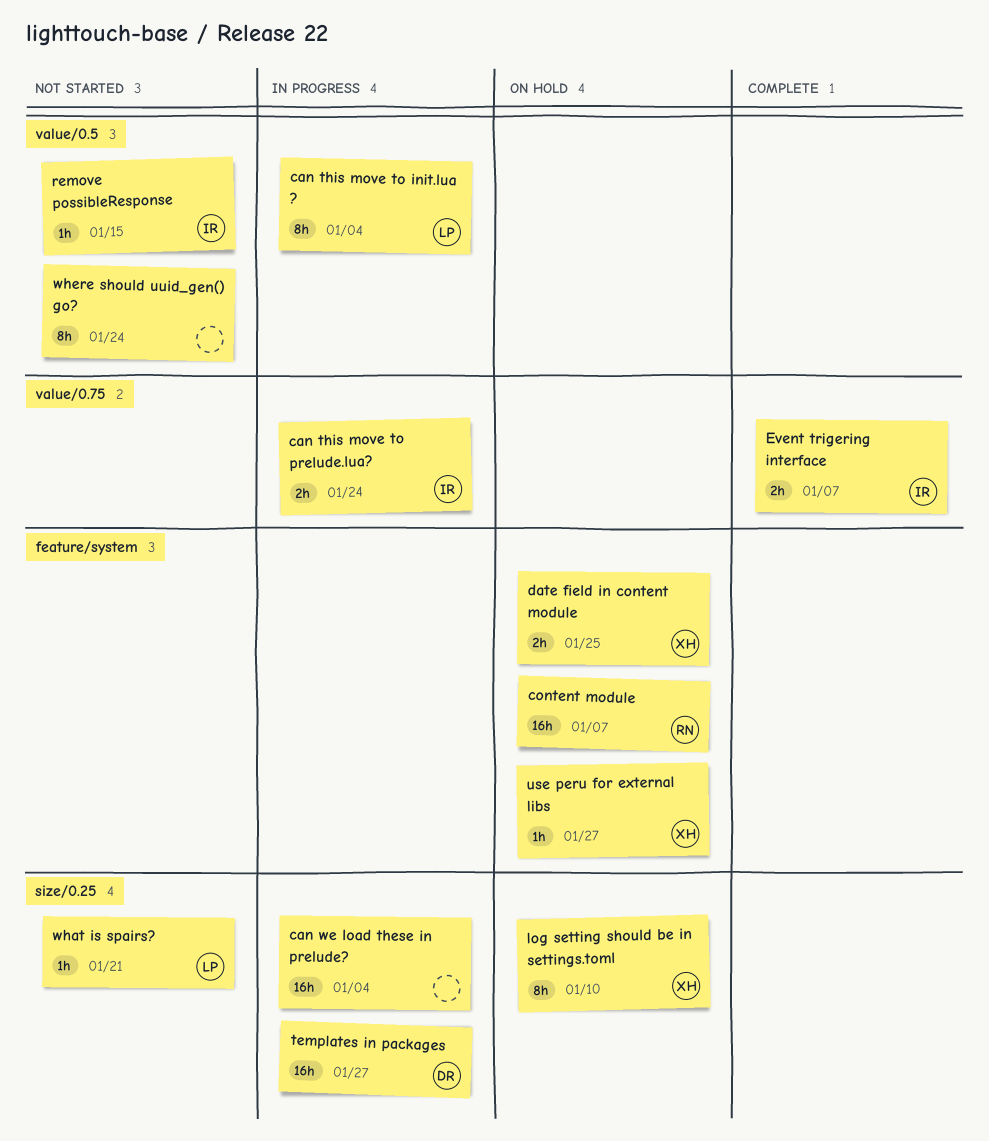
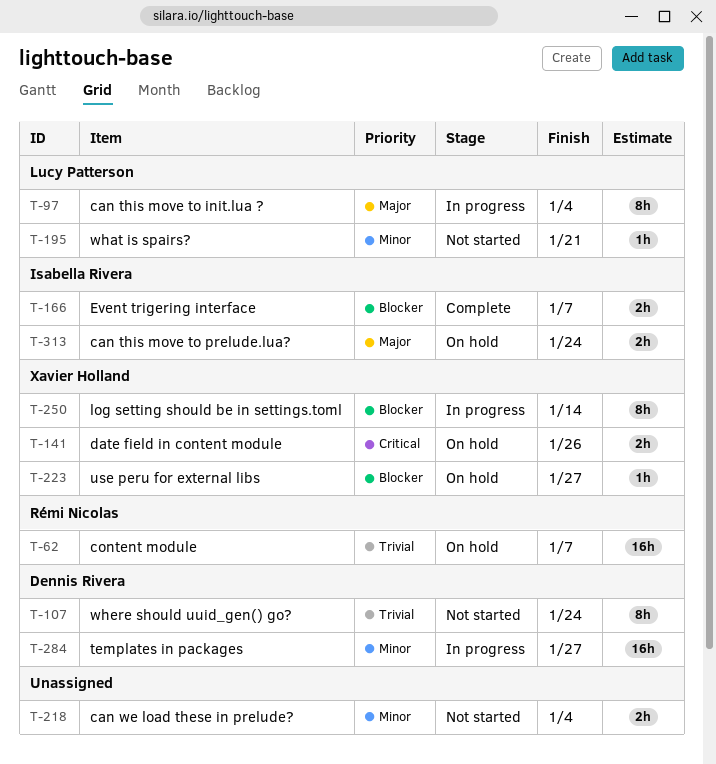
can this move to prelude.lua?, status: In progress -> On hold
can we load these in prelude?, status: In progress -> Not started
can we load these in prelude?, estimate: 16h -> 2h
date field in content module, due: Jan 25 -> Jan 26
log setting should be in settings.toml, status: On hold -> In progress
log setting should be in settings.toml, due: Jan 10 -> Jan 14
remove possibleResponse: present -> none
where should uuid_gen() go?, owner: none -> Dennis Rivera

